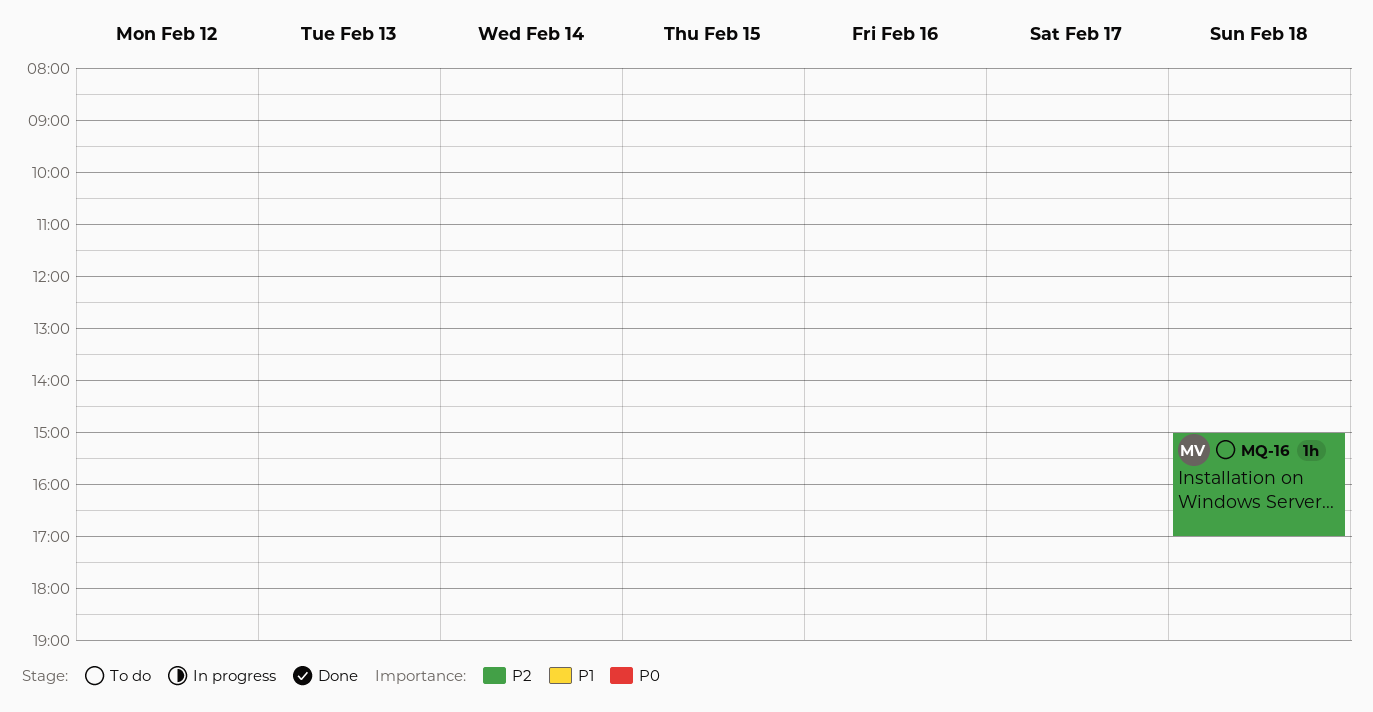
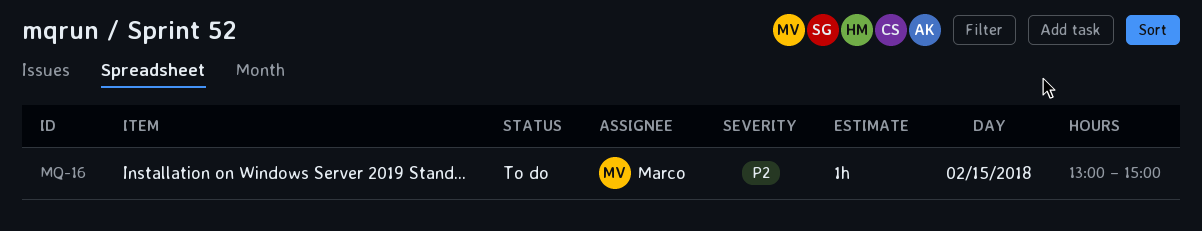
MQ-16, day: Feb 18 -> Feb 15
MQ-16, begins: 15:00 -> 13:00
MQ-16, ends: 17:00 -> 15:00

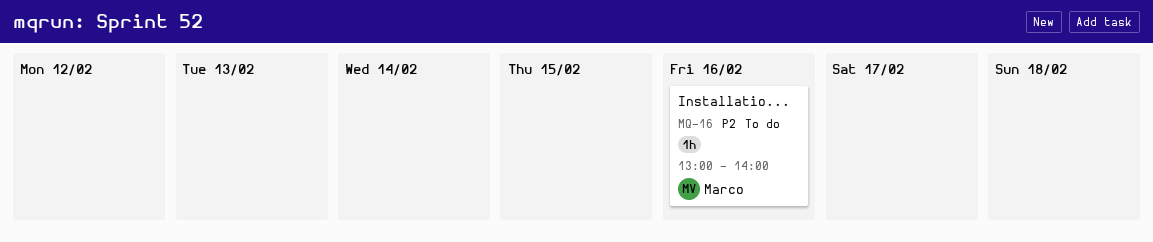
MQ-16, day: Feb 15 -> Feb 16
MQ-16, ends: 15:00 -> 14:00

